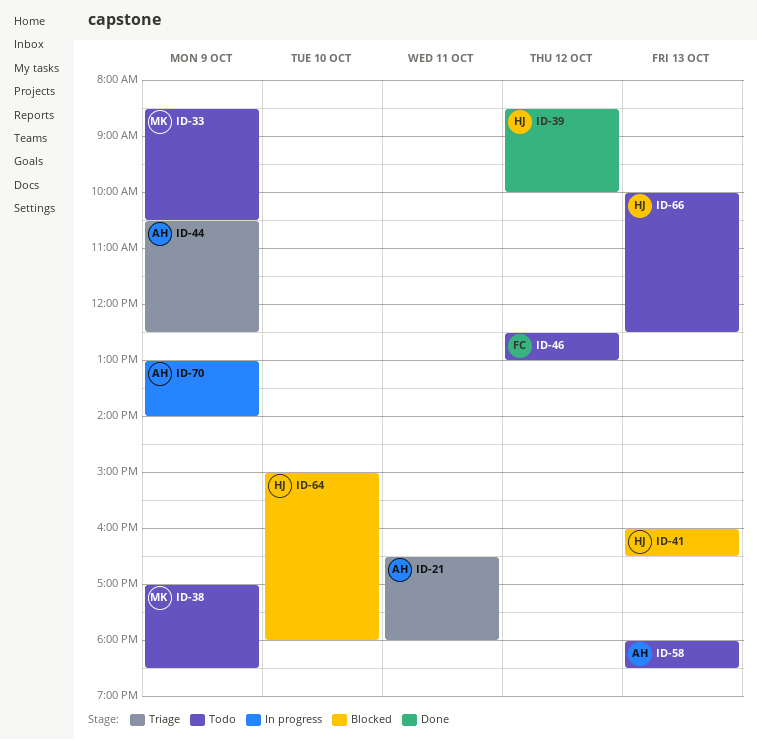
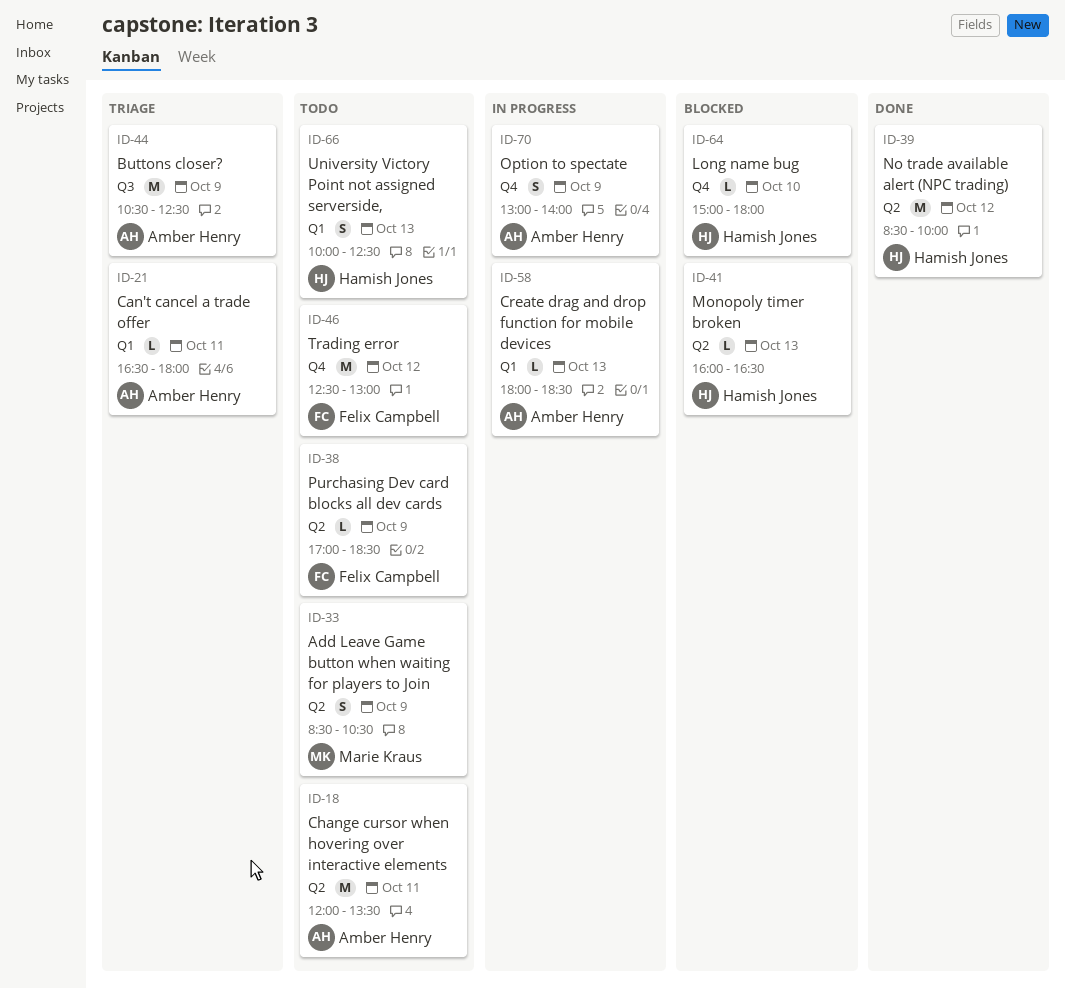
ID-18: none -> present
ID-38, owner: Marie Kraus -> Felix Campbell
ID-58, status: Todo -> In progress

